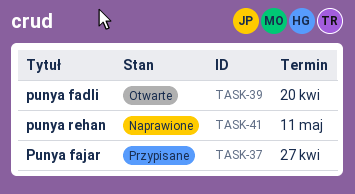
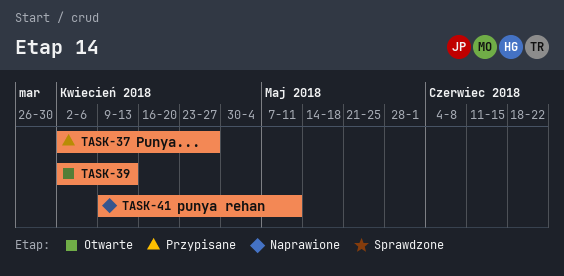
TASK-39, due: Apr 20 -> Apr 13

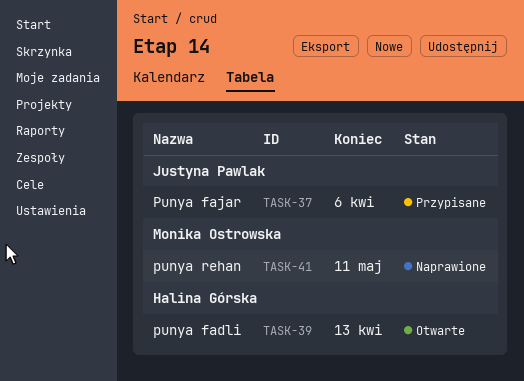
TASK-37, due: Apr 27 -> Apr 6

